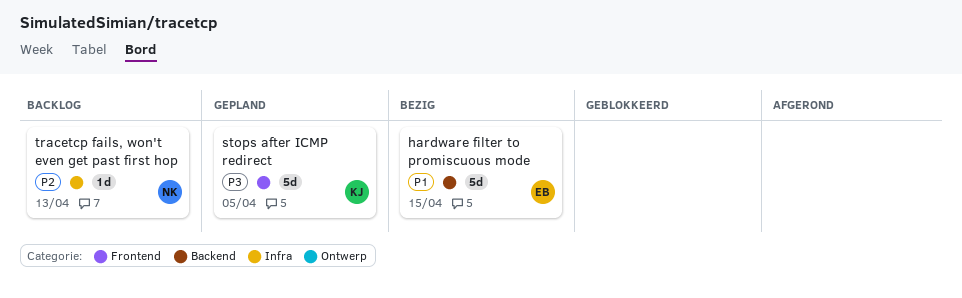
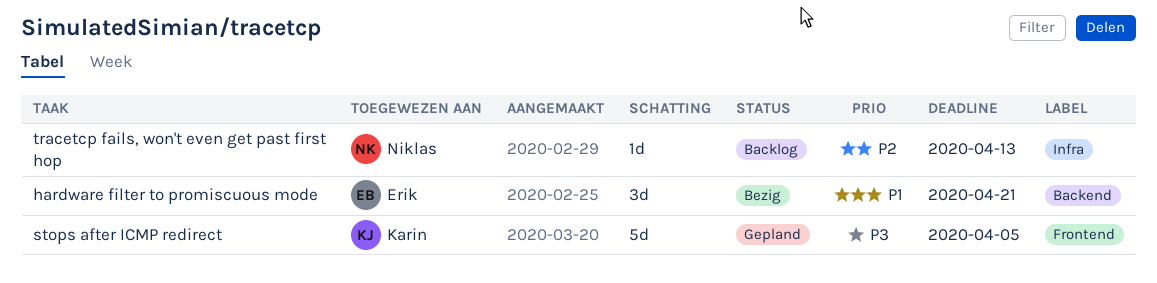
hardware filter to promiscuous mode, estimate: 5d -> 3d
hardware filter to promiscuous mode, due: Apr 15 -> Apr 21

